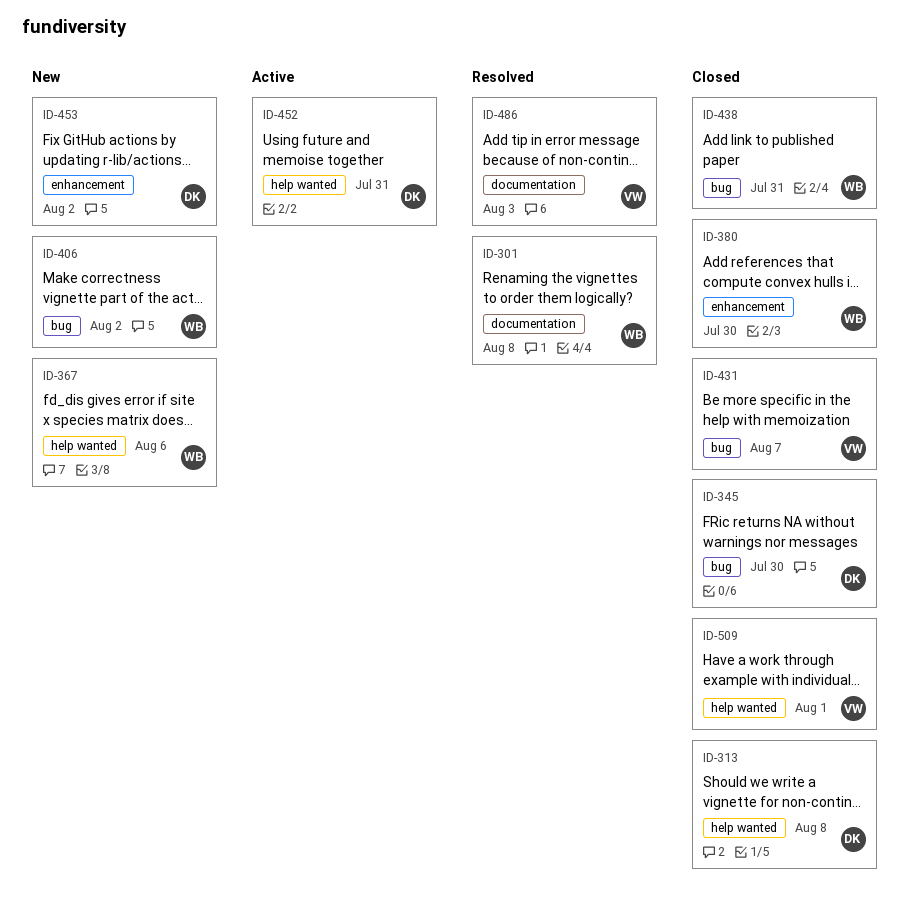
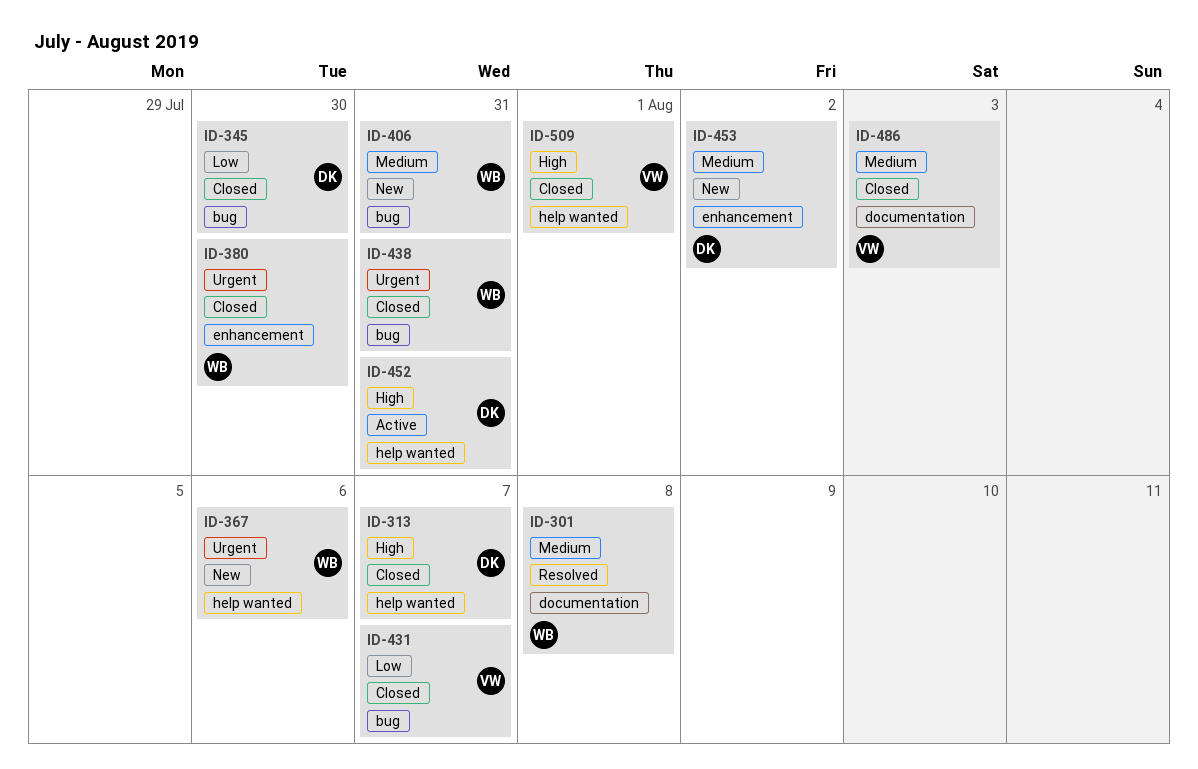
ID-313, due: Aug 8 -> Aug 7
ID-406, due: Aug 2 -> Jul 31
ID-486, status: Resolved -> Closed

